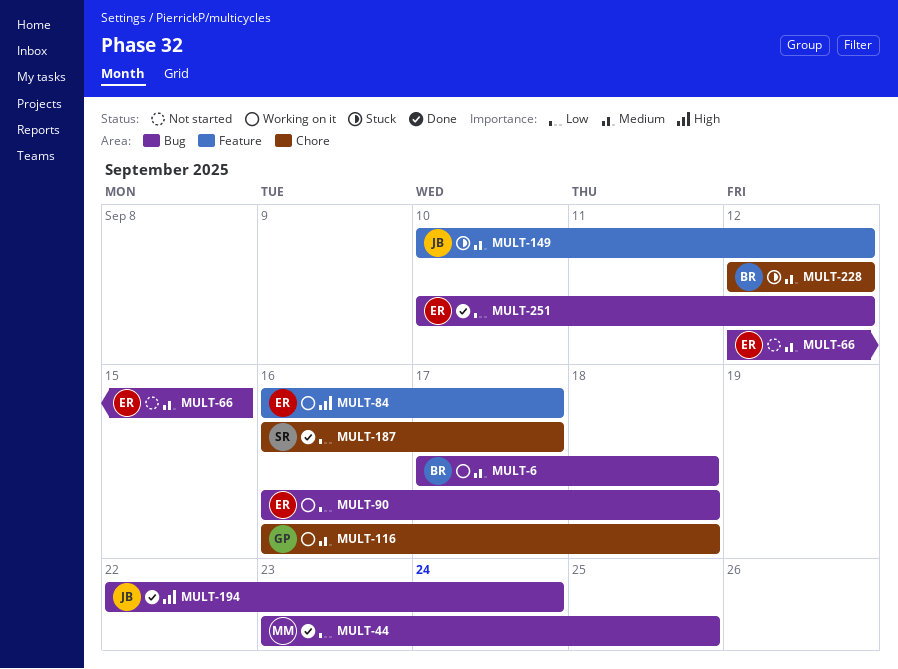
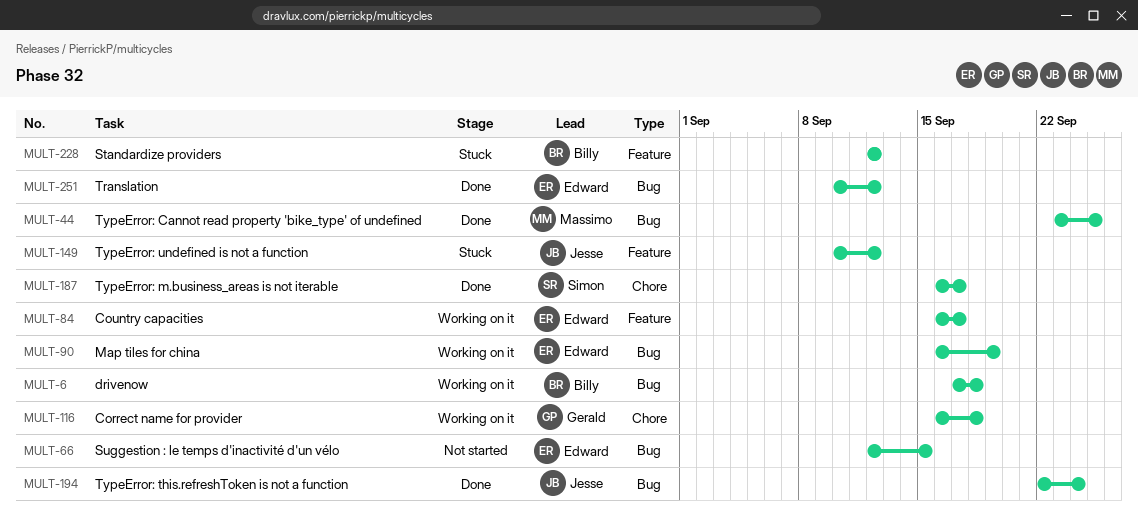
MULT-90, due: Sep 18 -> Sep 19
MULT-228, label: Chore -> Feature

